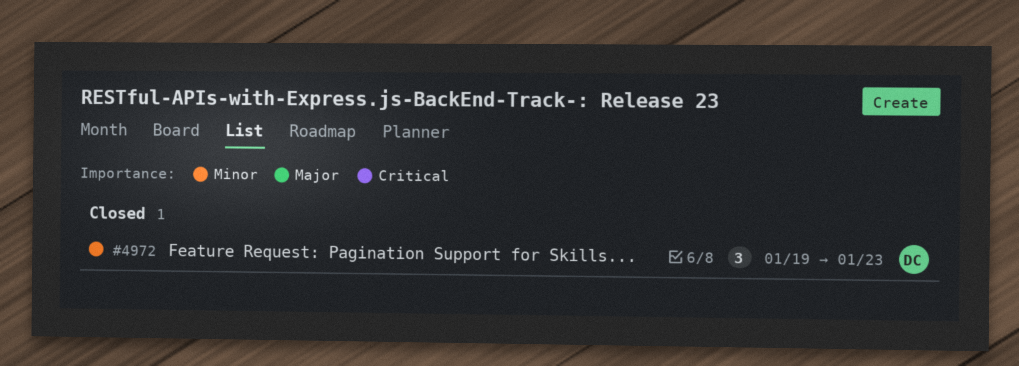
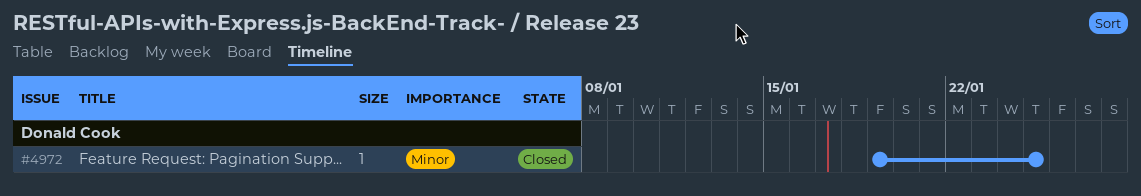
#4972, estimate: 3 -> 1
#4972, due: Jan 23 -> Jan 25

